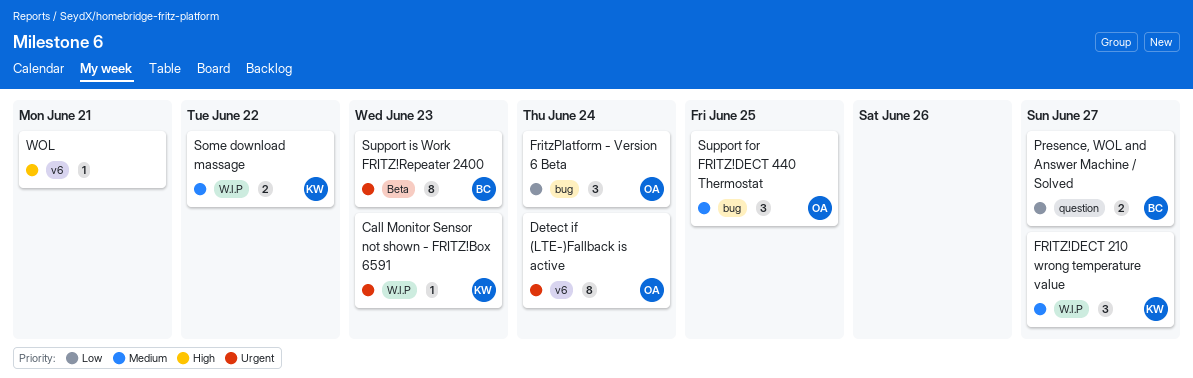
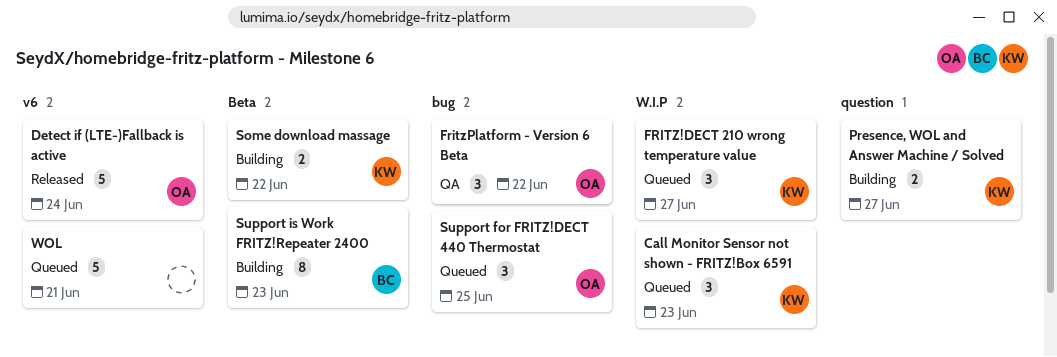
Call Monitor Sensor not shown - FRITZ!Box 6591, estimate: 1 -> 3
Detect if (LTE-)Fallback is active, estimate: 8 -> 5
FritzPlatform - Version 6 Beta, due: Jun 24 -> Jun 22
Presence, WOL and Answer Machine / Solved, owner: BC -> KW
Some download massage, label: W.I.P -> Beta
WOL, estimate: 1 -> 5

